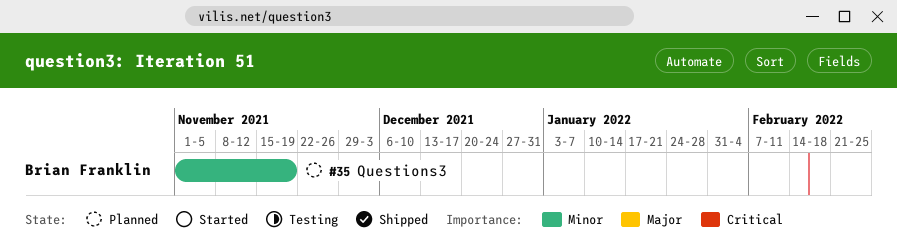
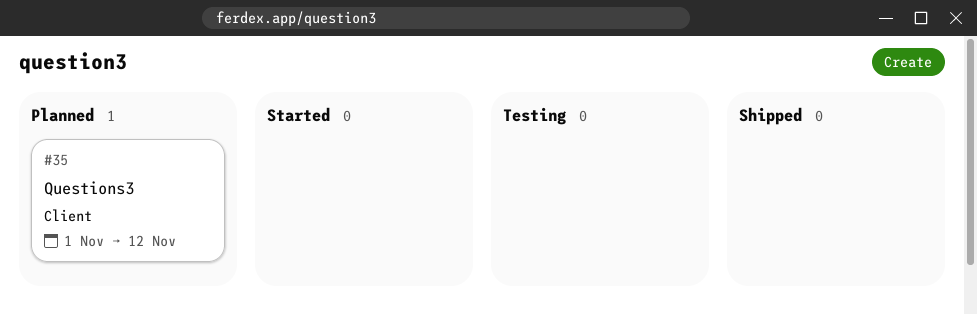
#35, due: Nov 19 -> Nov 12

